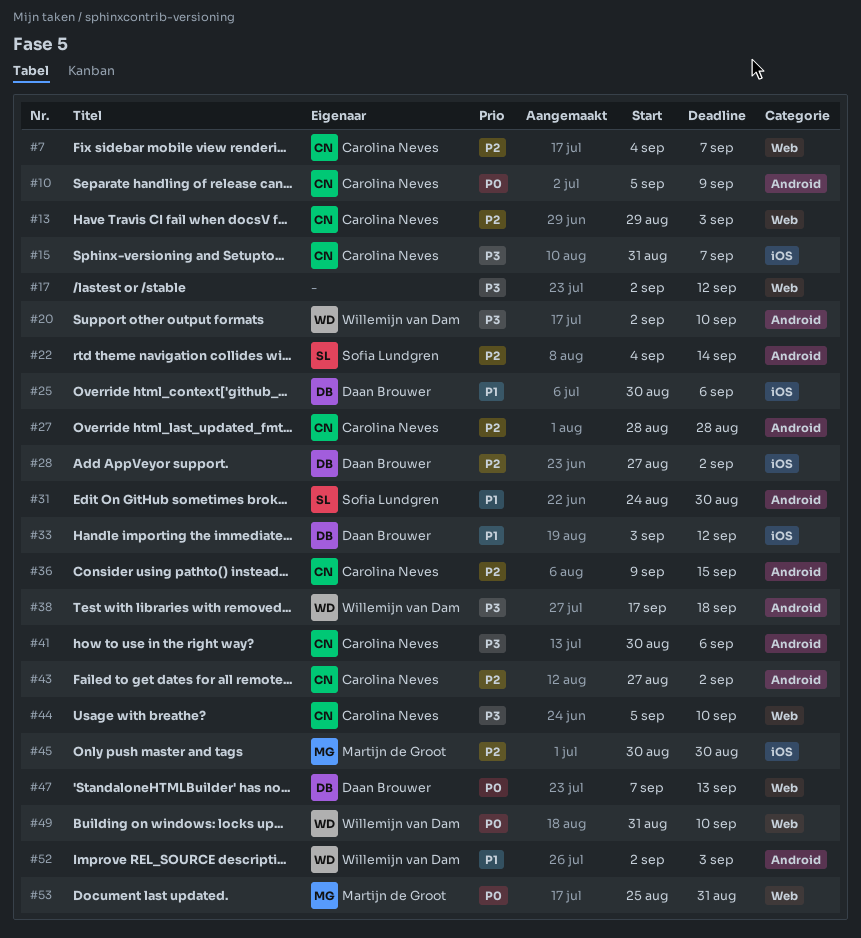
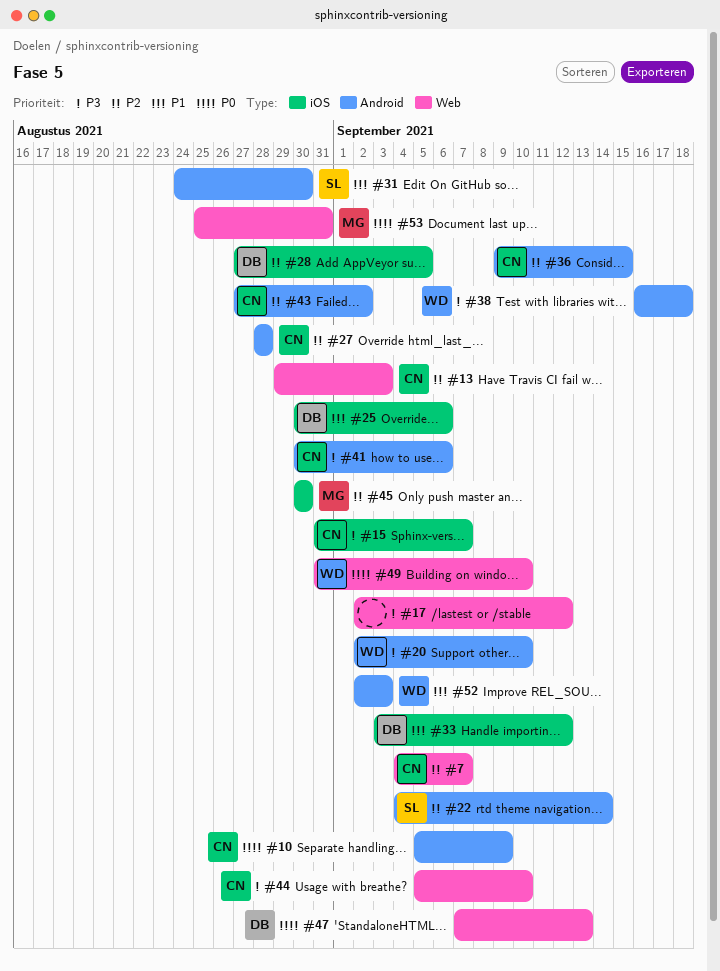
#28, due: Sep 2 -> Sep 5
#38, start: Sep 17 -> Sep 16

